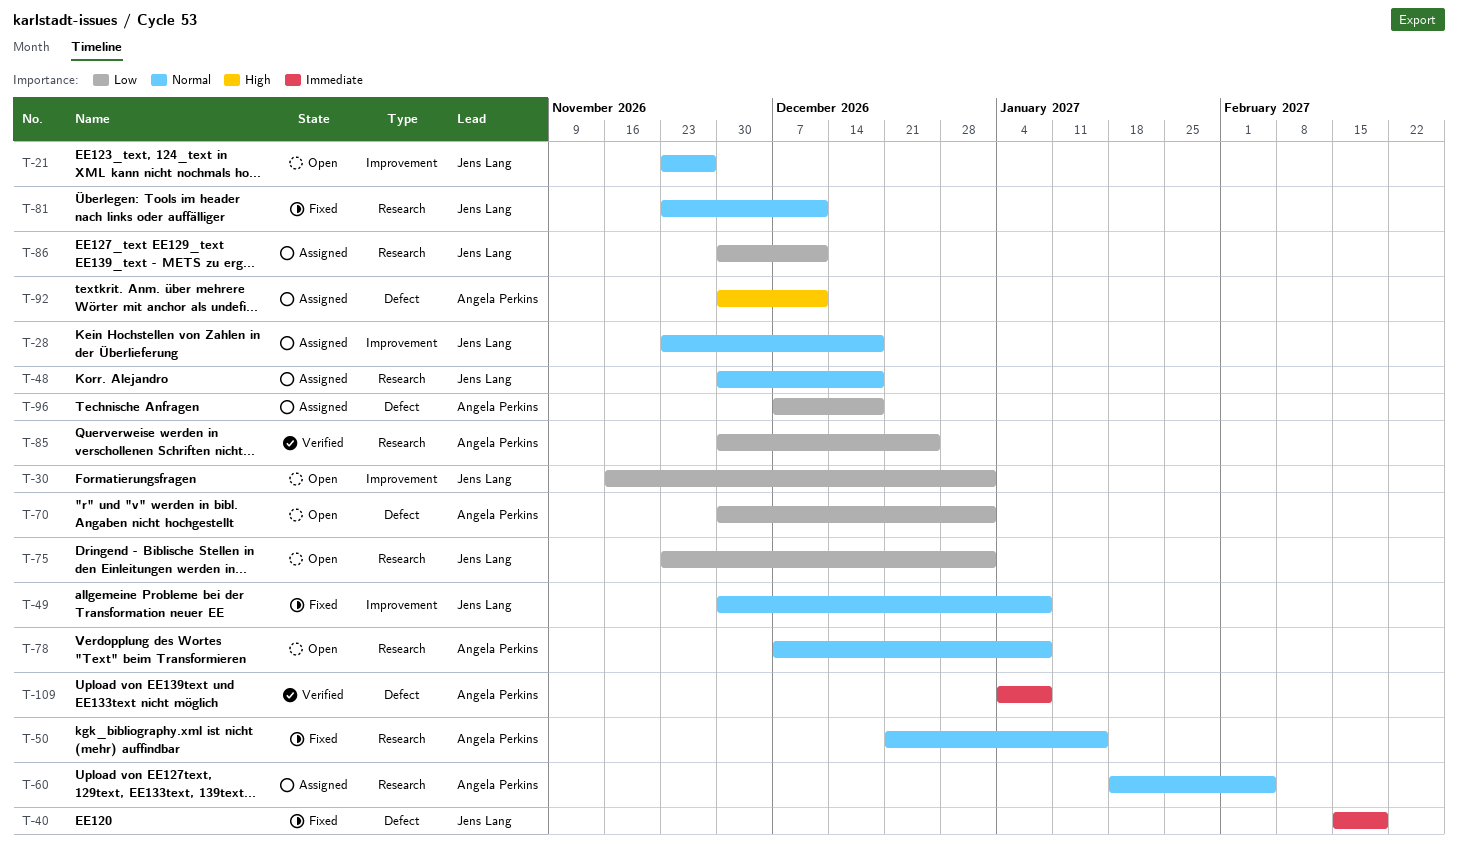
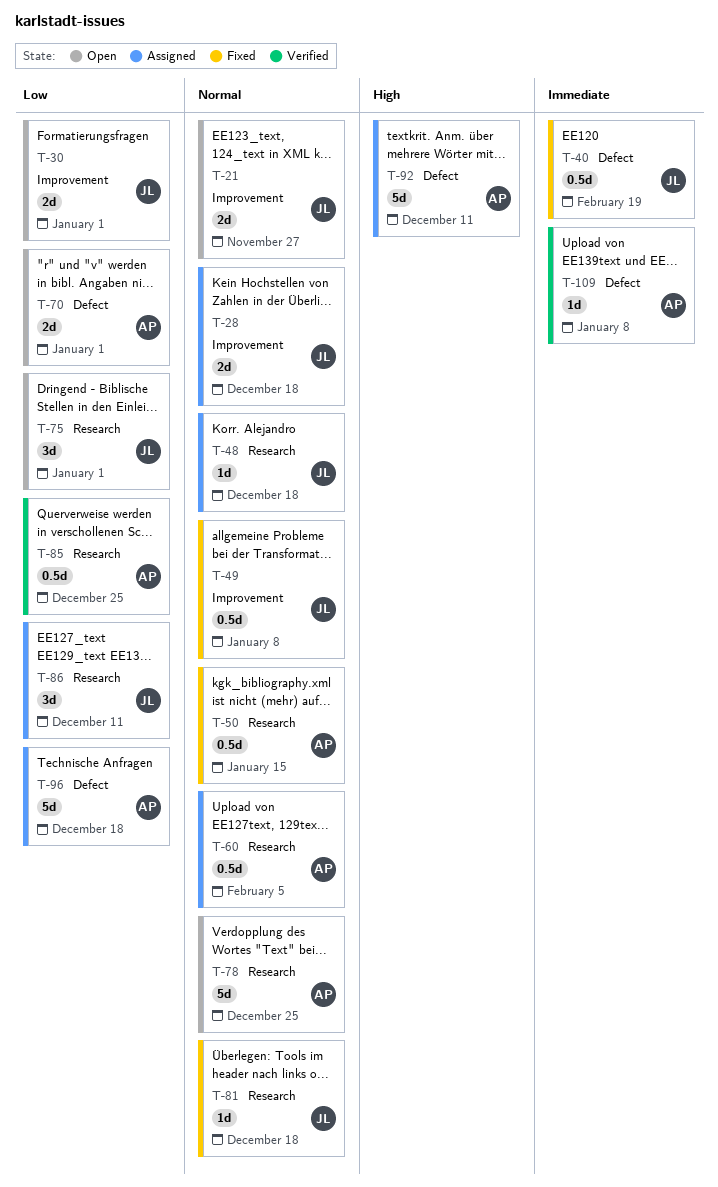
T-78, due: Jan 8 -> Dec 25
T-81, due: Dec 11 -> Dec 18

